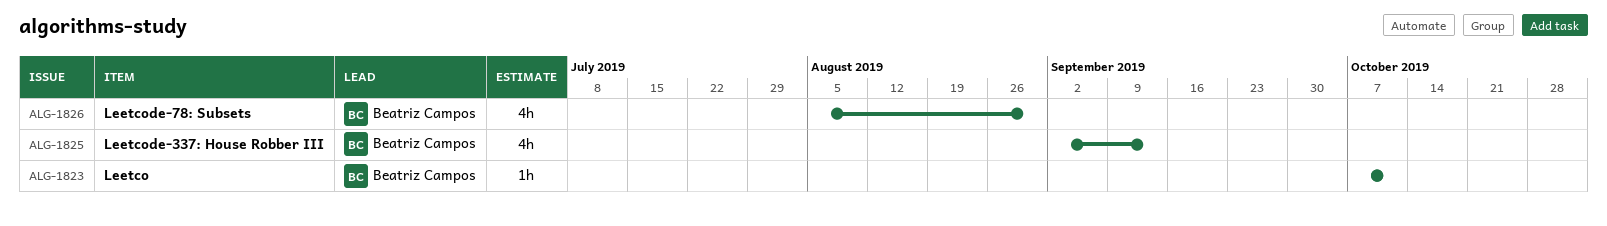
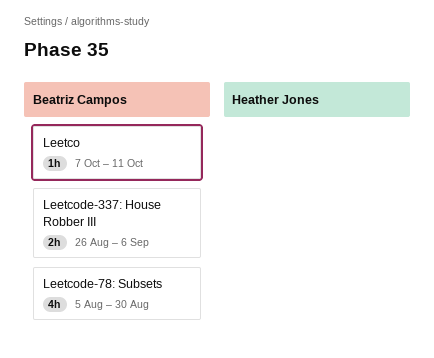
Leetcode-337: House Robber III, estimate: 4h -> 2h
Leetcode-337: House Robber III, start: Sep 2 -> Aug 26
Leetcode-337: House Robber III, due: Sep 13 -> Sep 6

